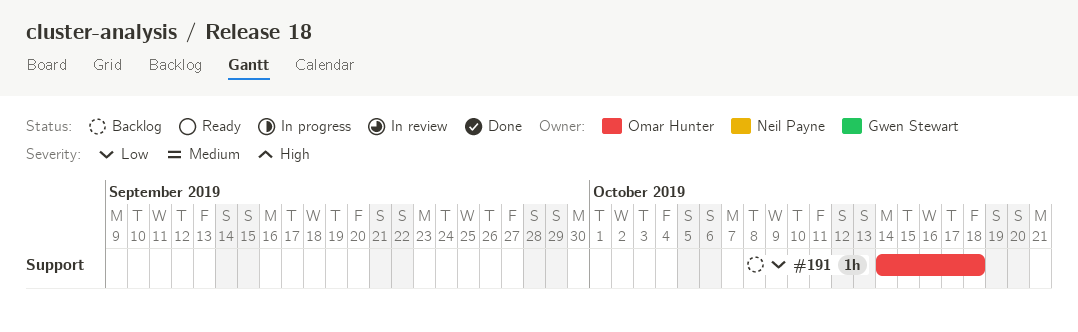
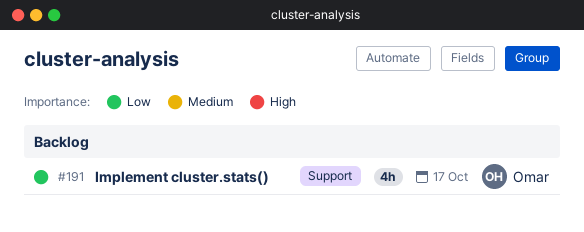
#191, estimate: 1h -> 4h
#191, due: Oct 18 -> Oct 17

